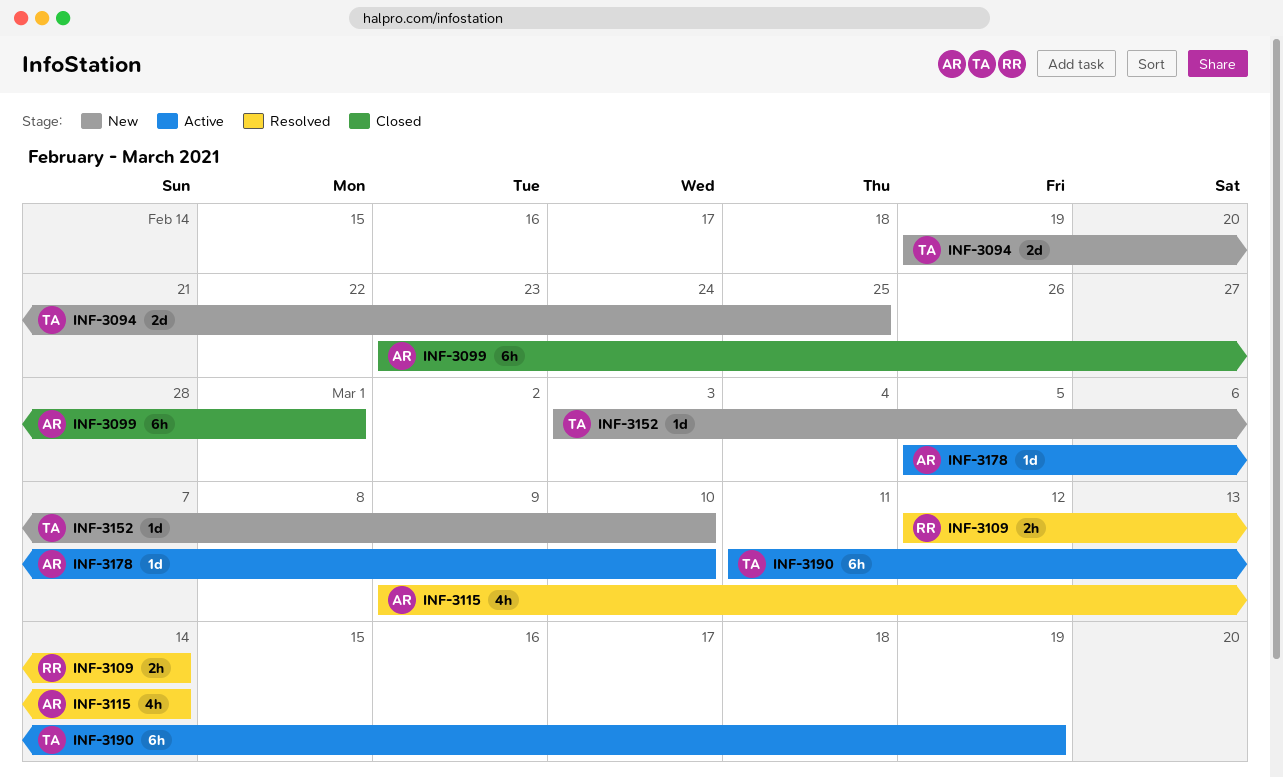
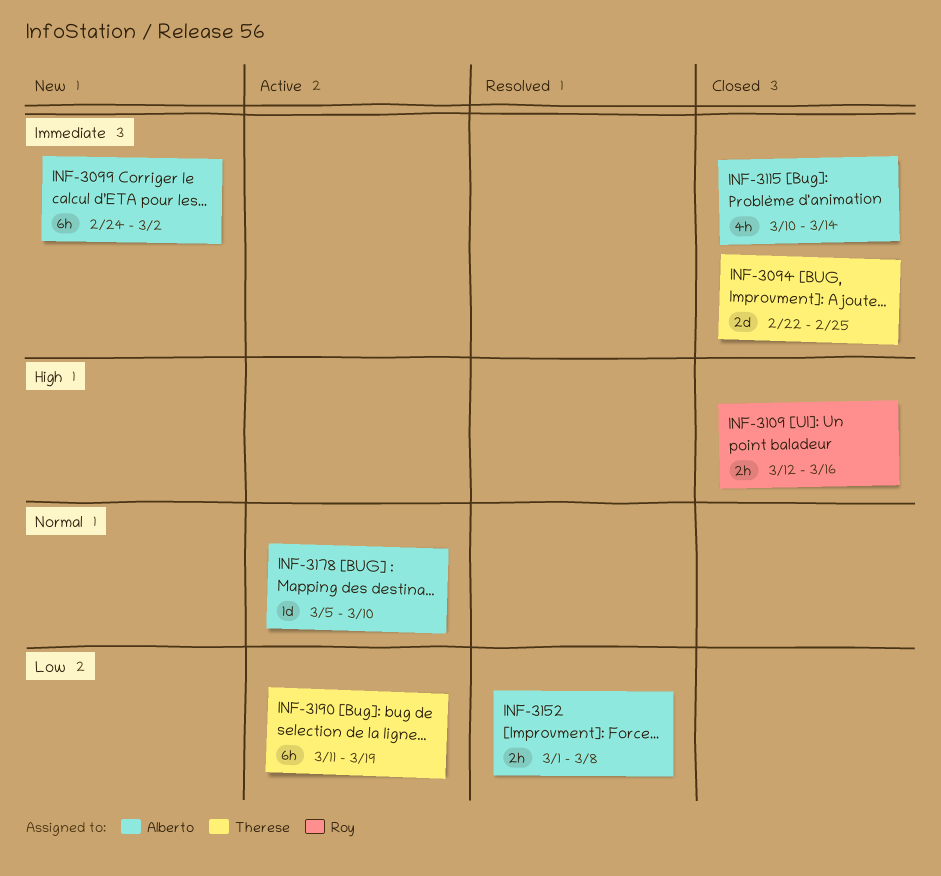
INF-3094, status: New -> Closed
INF-3094, start: Feb 19 -> Feb 22
INF-3099, status: Closed -> New
INF-3099, start: Feb 23 -> Feb 24
INF-3099, due: Mar 1 -> Mar 2
INF-3109, status: Resolved -> Closed
INF-3109, due: Mar 14 -> Mar 16
INF-3115, status: Resolved -> Closed
INF-3115, start: Mar 9 -> Mar 10
INF-3152, status: New -> Resolved
INF-3152, owner: Therese -> Alberto
INF-3152, estimate: 1d -> 2h
INF-3152, start: Mar 3 -> Mar 1
INF-3152, due: Mar 10 -> Mar 8

